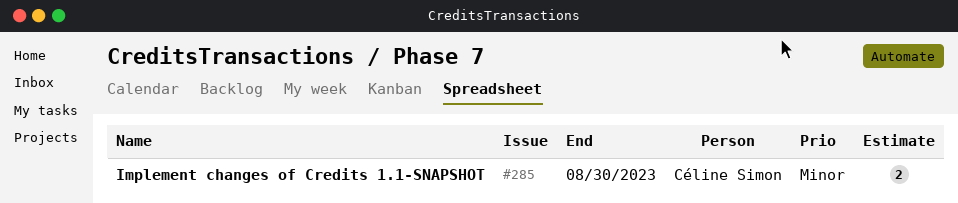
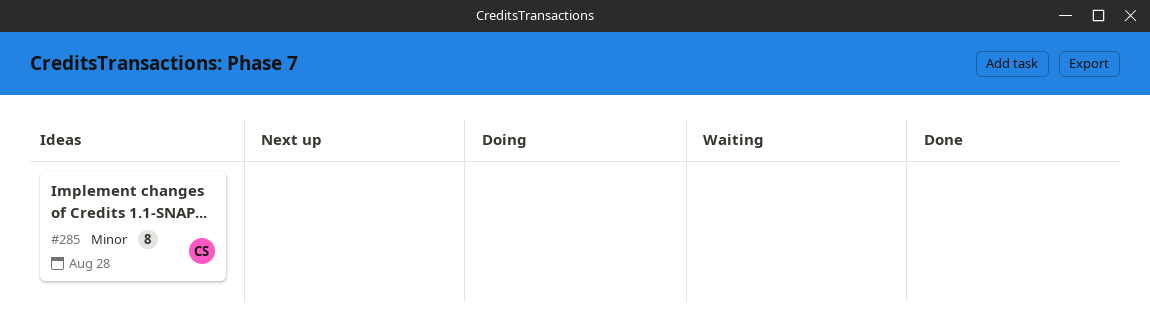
#285, estimate: 2 -> 8
#285, due: Aug 30 -> Aug 28

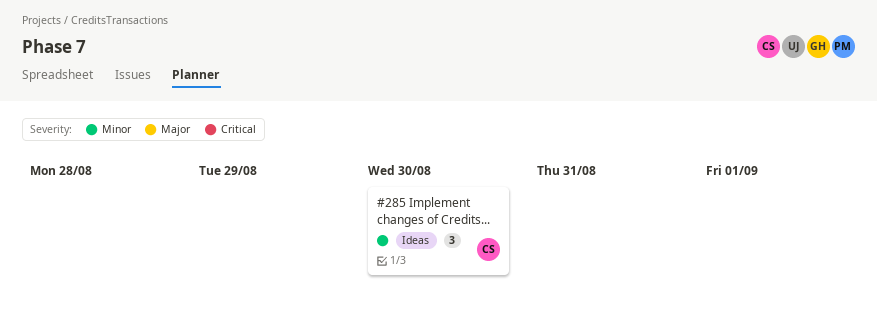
#285, estimate: 8 -> 3
#285, due: Aug 28 -> Aug 30

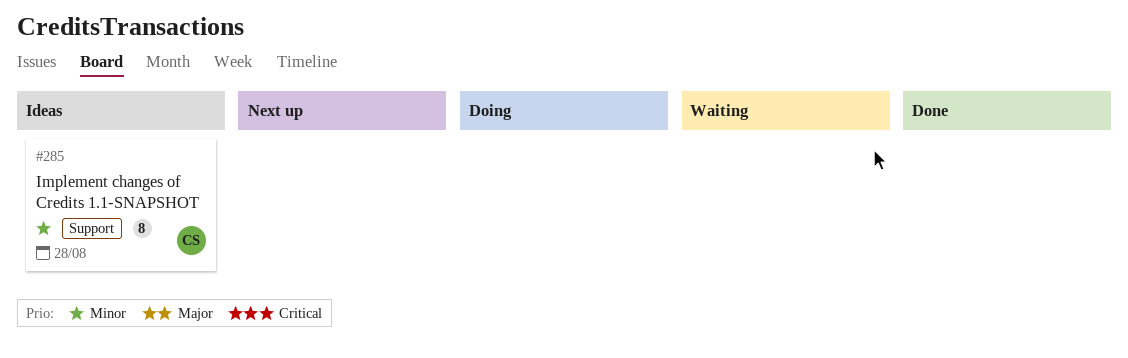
#285, estimate: 3 -> 8
#285, due: Aug 30 -> Aug 28

